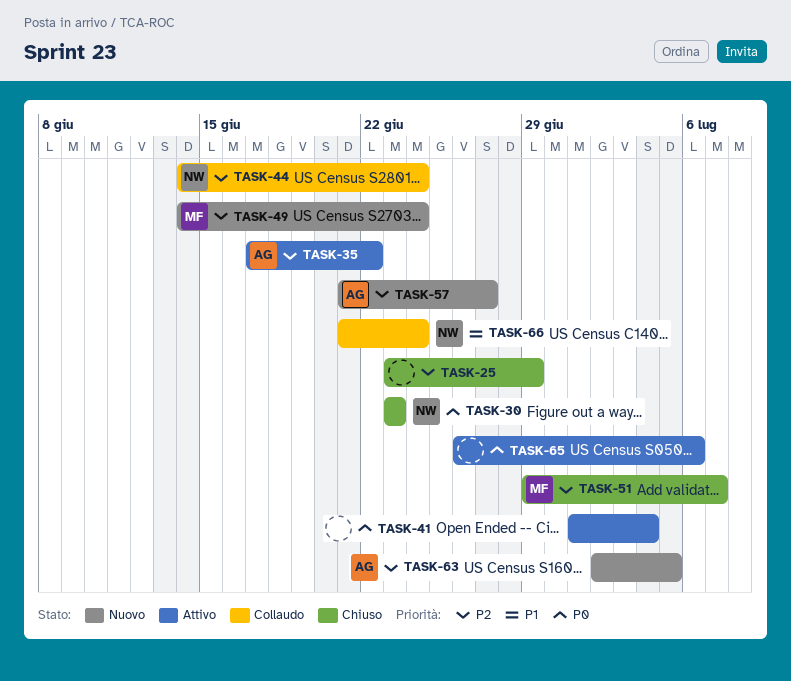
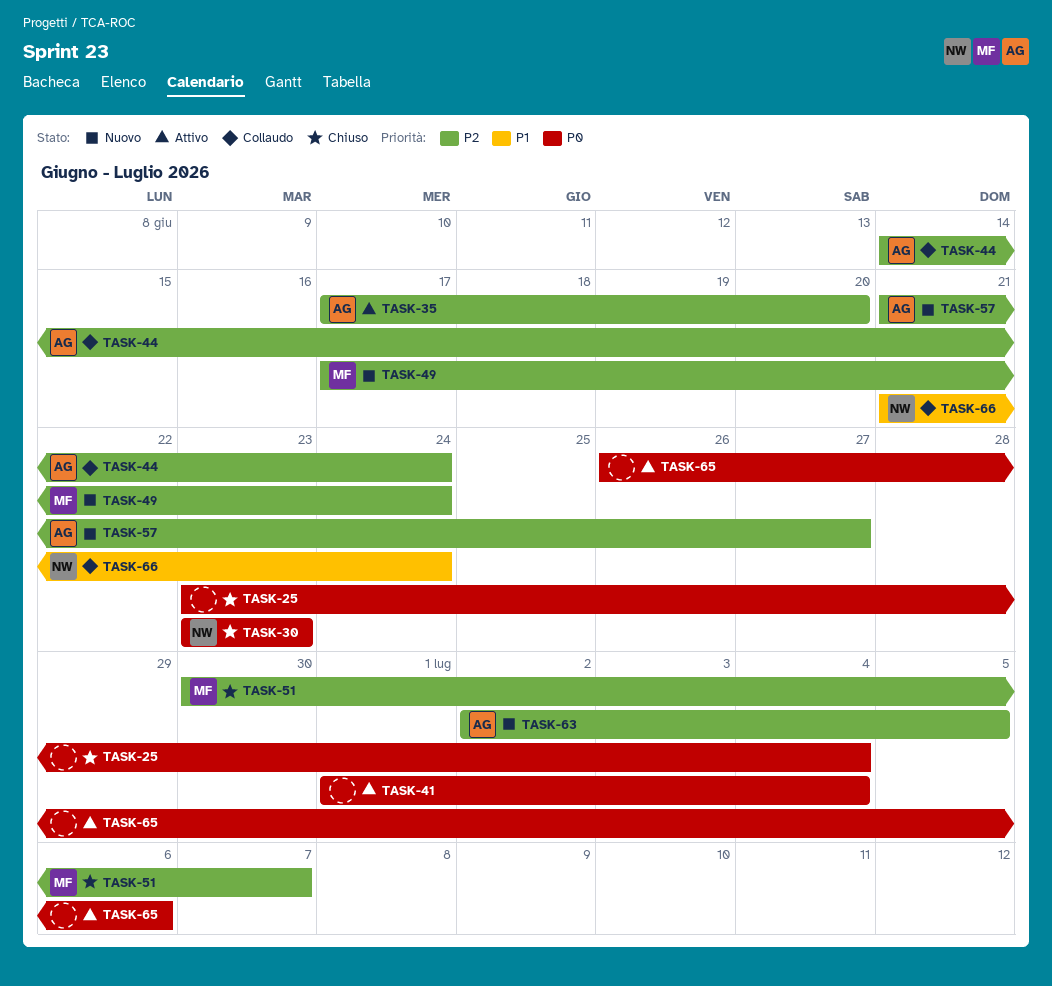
TASK-25, priority: P2 -> P0
TASK-25, due: Jun 29 -> Jul 4
TASK-35, due: Jun 22 -> Jun 20
TASK-44, owner: NW -> AG
TASK-49, start: Jun 14 -> Jun 17
TASK-51, start: Jun 29 -> Jun 30

